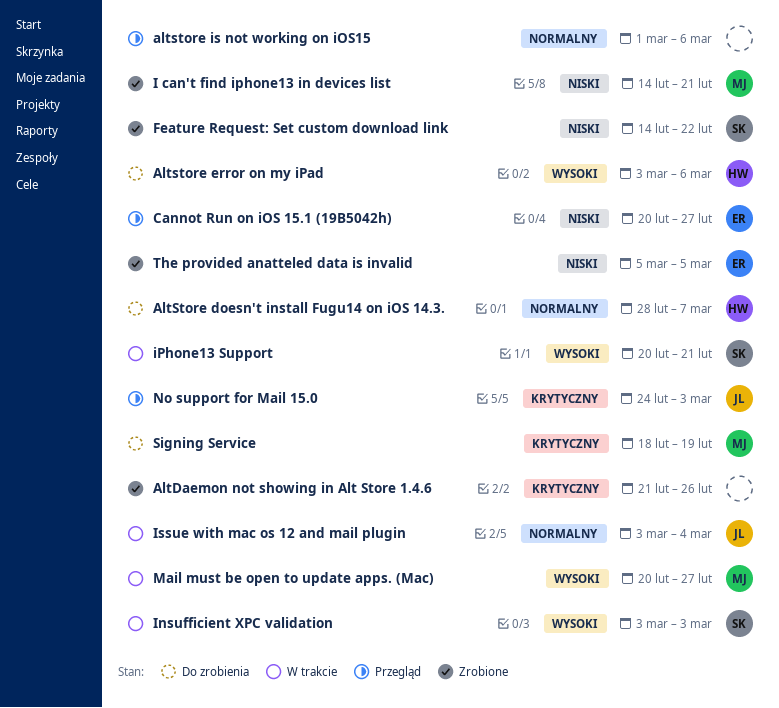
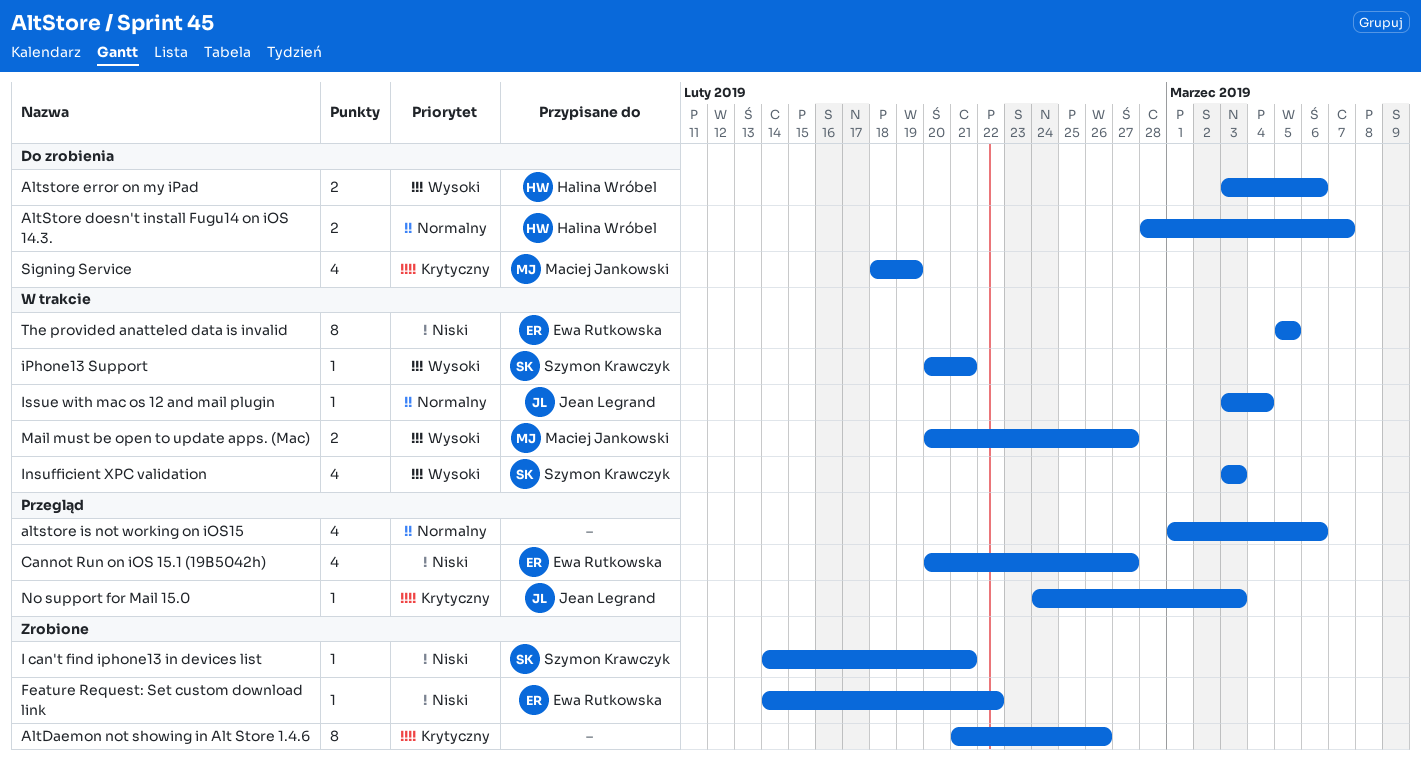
Feature Request: Set custom download link, owner: Szymon Krawczyk -> Ewa Rutkowska
I can't find iphone13 in devices list, owner: Maciej Jankowski -> Szymon Krawczyk
The provided anatteled data is invalid, status: Zrobione -> W trakcie

